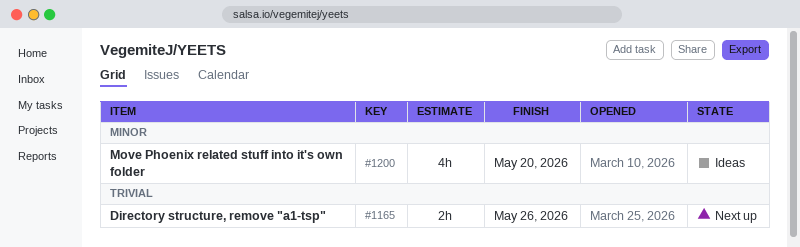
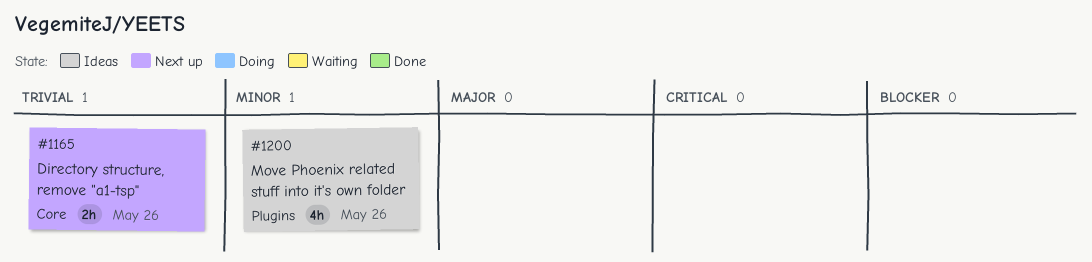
#1200, due: May 20 -> May 26

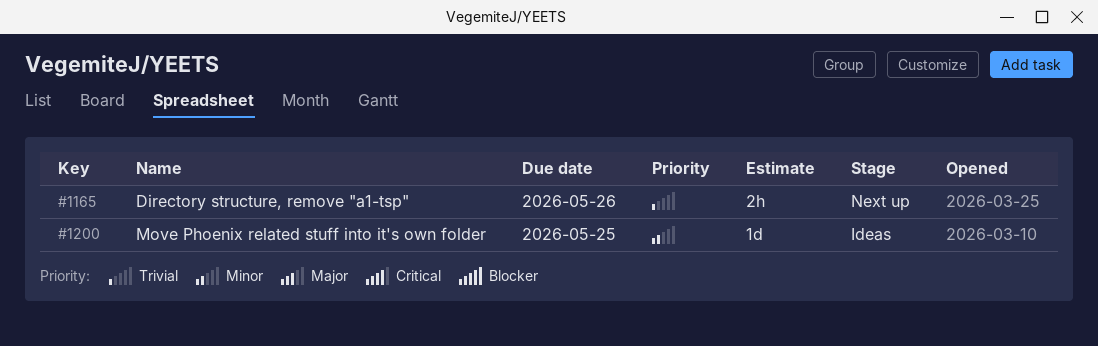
#1200, estimate: 4h -> 1d
#1200, due: May 26 -> May 25

